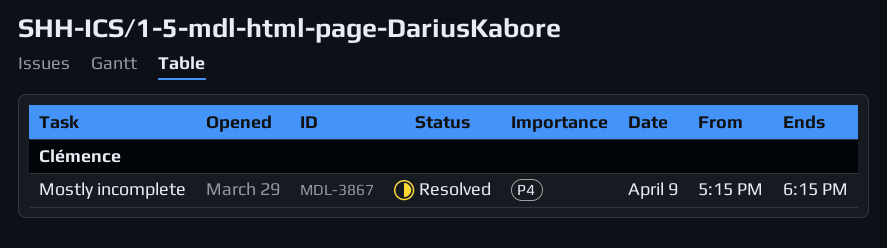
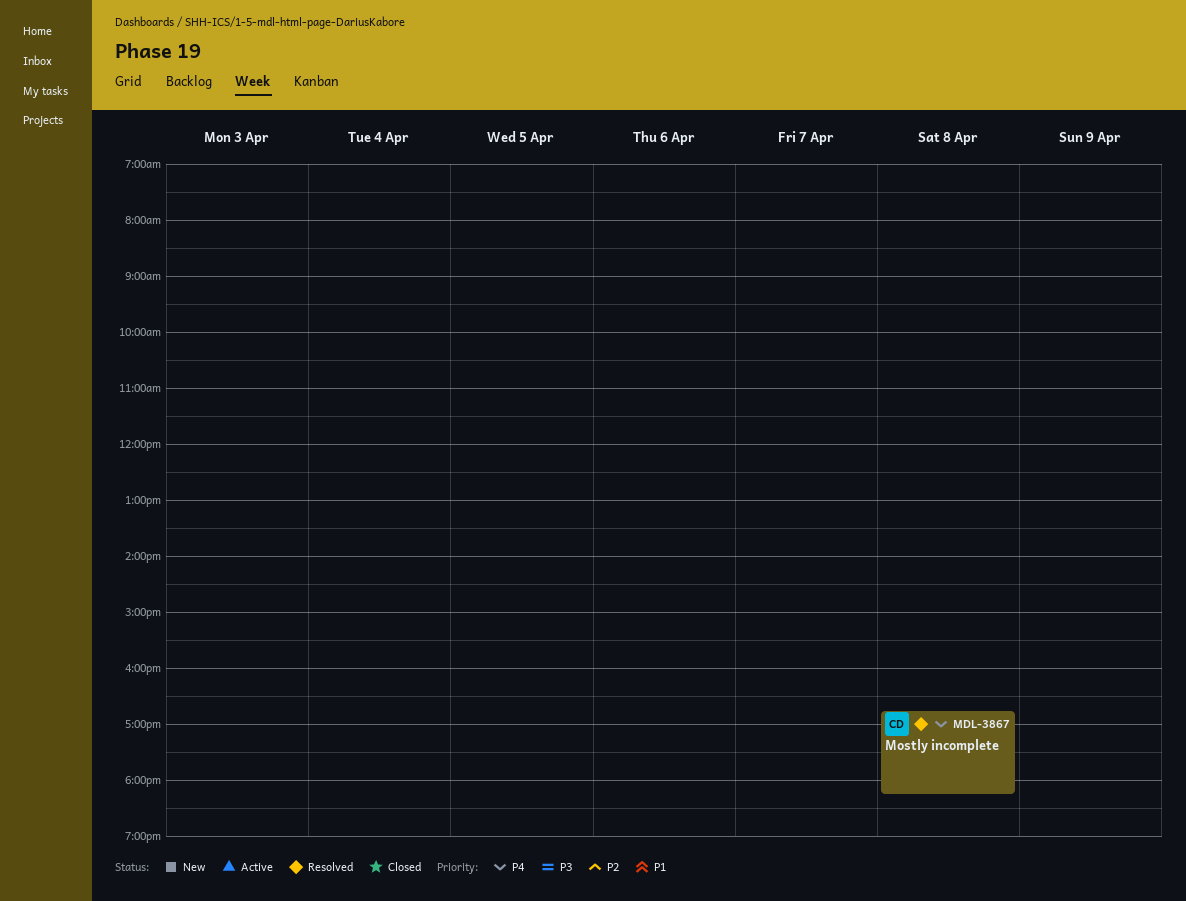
MDL-3867, day: Apr 9 -> Apr 8
MDL-3867, begins: 17:15 -> 16:45

